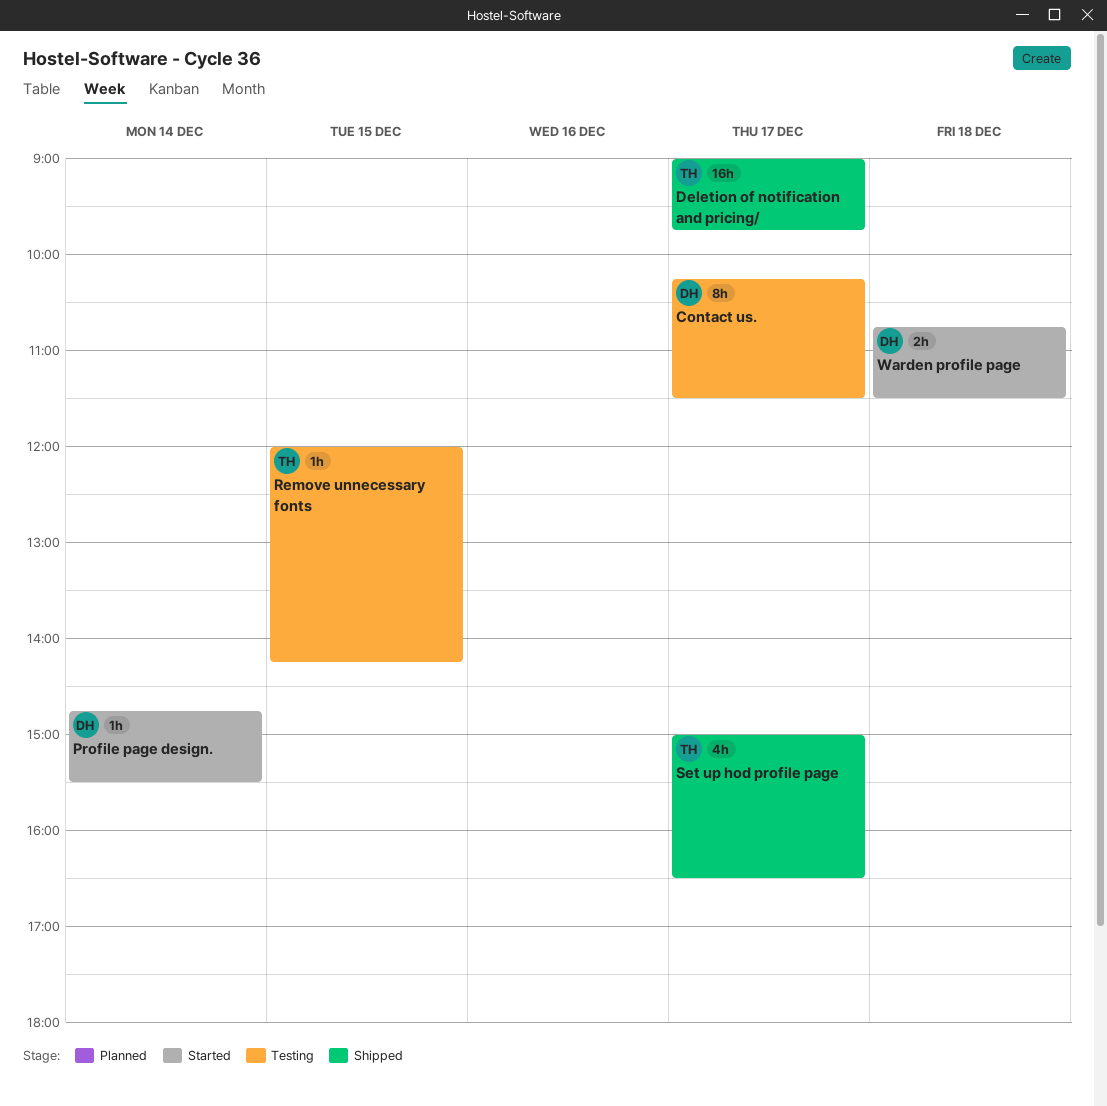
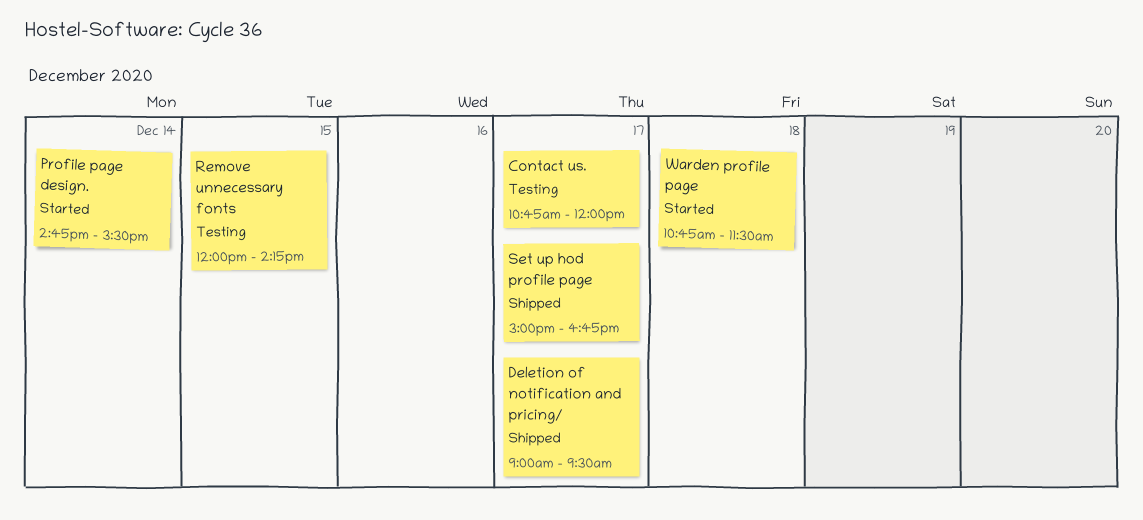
Contact us., begins: 10:15 -> 10:45
Contact us., ends: 11:30 -> 12:00
Deletion of notification and pricing/, ends: 09:45 -> 09:30
Set up hod profile page, ends: 16:30 -> 16:45

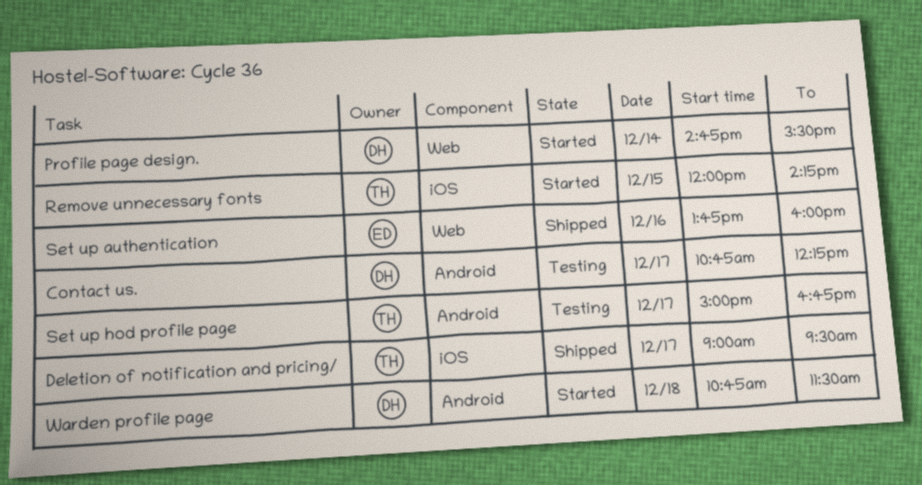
Contact us., ends: 12:00 -> 12:15
Remove unnecessary fonts, status: Testing -> Started
Set up authentication: none -> present
Set up hod profile page, status: Shipped -> Testing

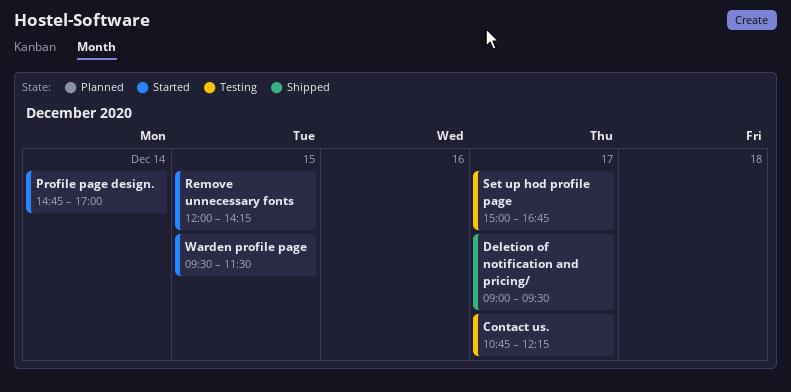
Profile page design., ends: 15:30 -> 17:00
Set up authentication: present -> none
Warden profile page, day: Dec 18 -> Dec 15
Warden profile page, begins: 10:45 -> 09:30

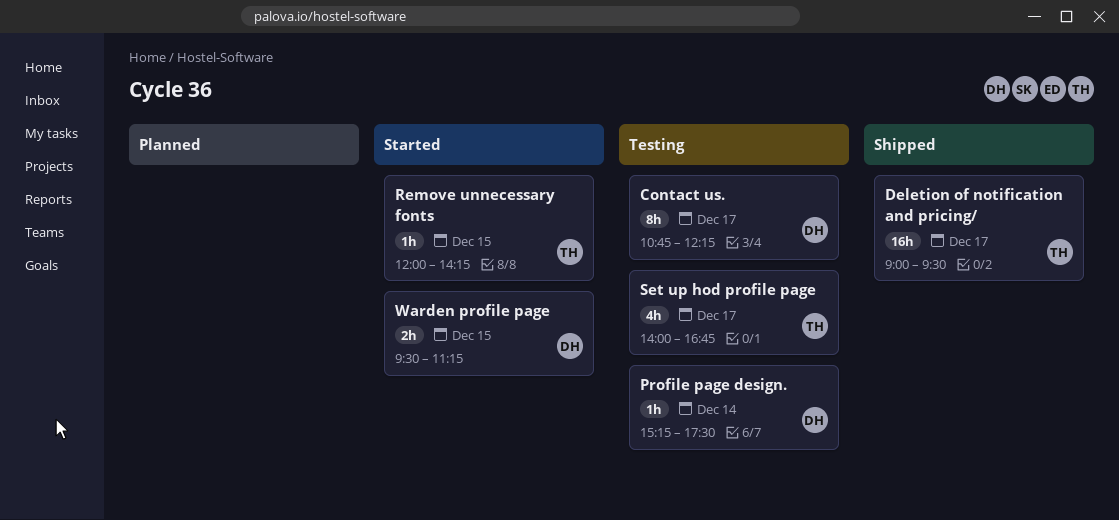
Profile page design., status: Started -> Testing
Profile page design., begins: 14:45 -> 15:15
Profile page design., ends: 17:00 -> 17:30
Set up hod profile page, begins: 15:00 -> 14:00
Warden profile page, ends: 11:30 -> 11:15

